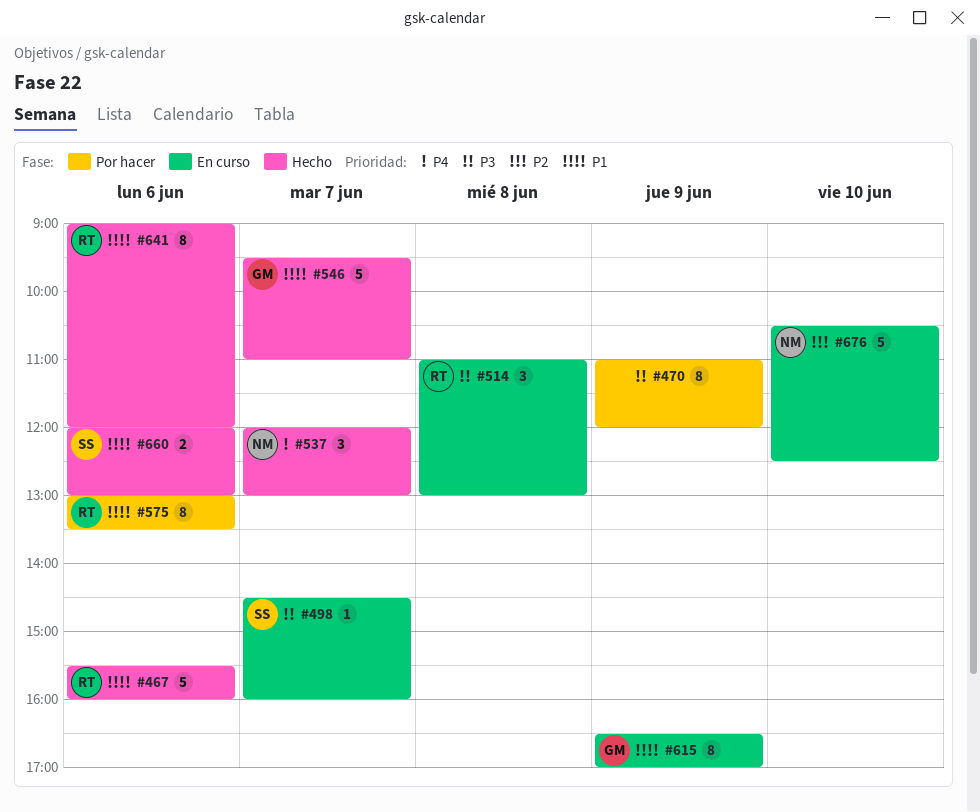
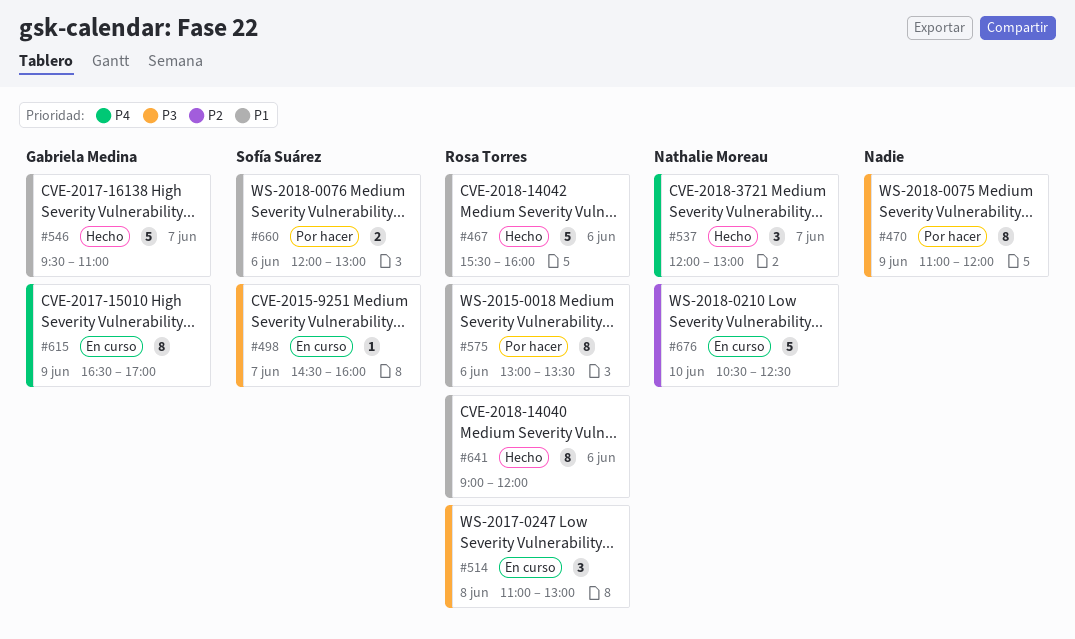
#615, priority: P1 -> P4
#660, status: Hecho -> Por hacer

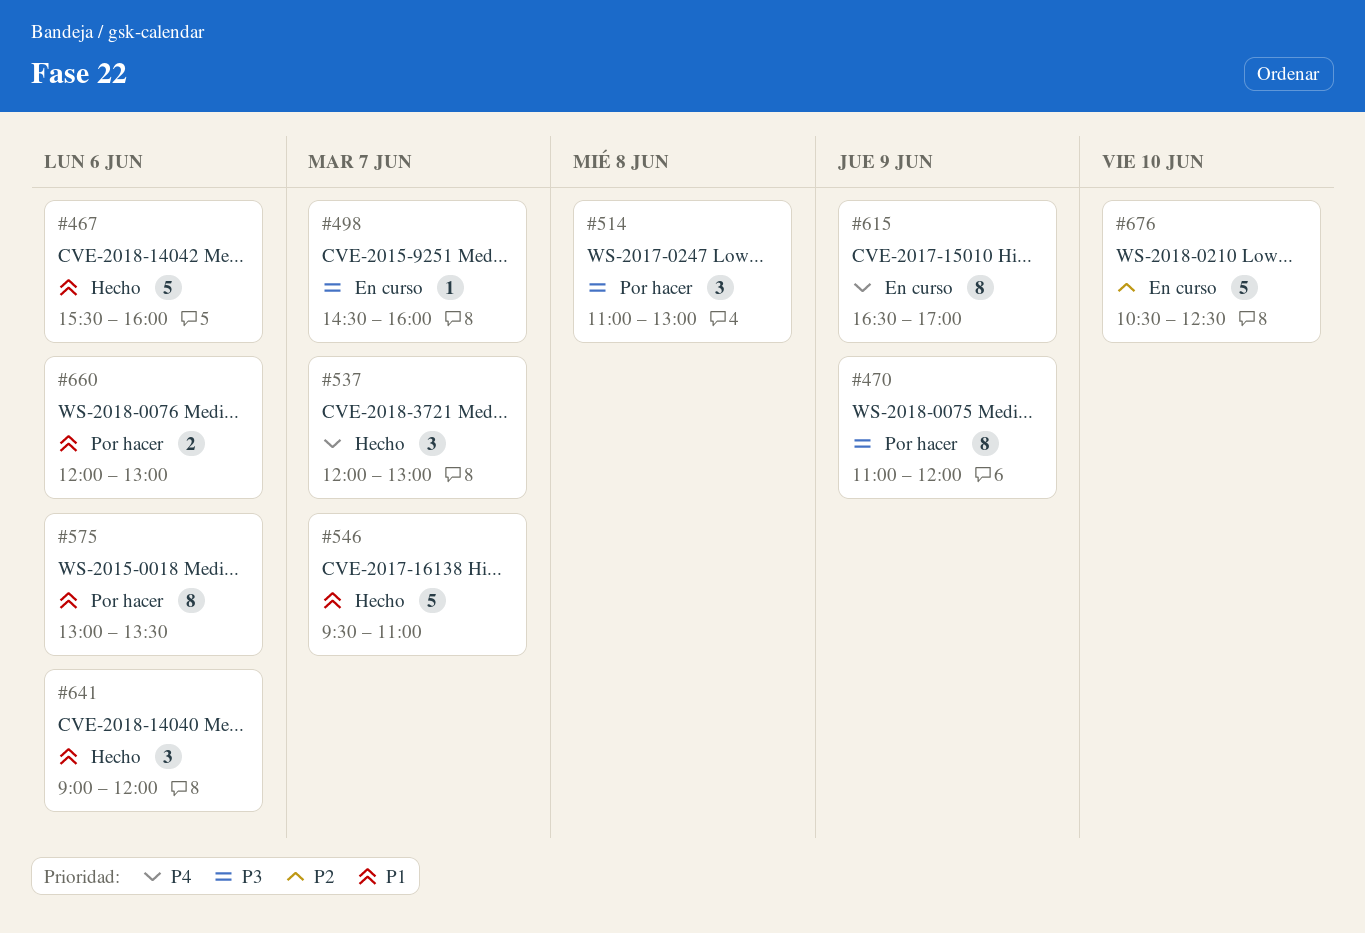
#514, status: En curso -> Por hacer
#641, estimate: 8 -> 3

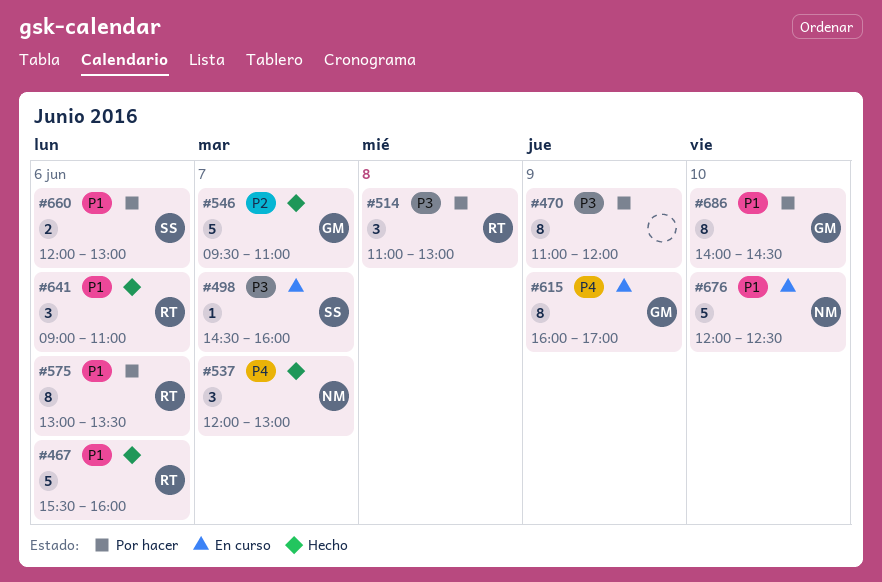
#546, priority: P1 -> P2
#615, begins: 16:30 -> 16:00
#641, ends: 12:00 -> 11:00
#676, priority: P2 -> P1
#676, begins: 10:30 -> 12:00
#686: none -> present

